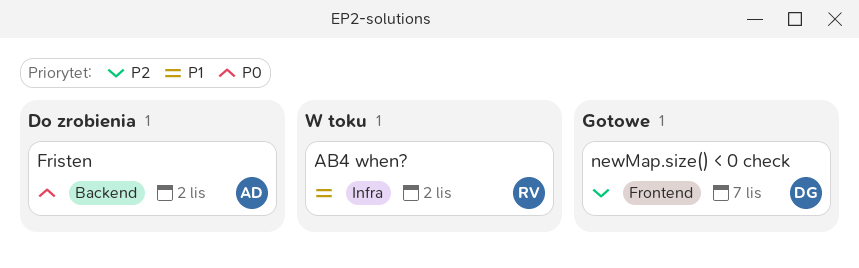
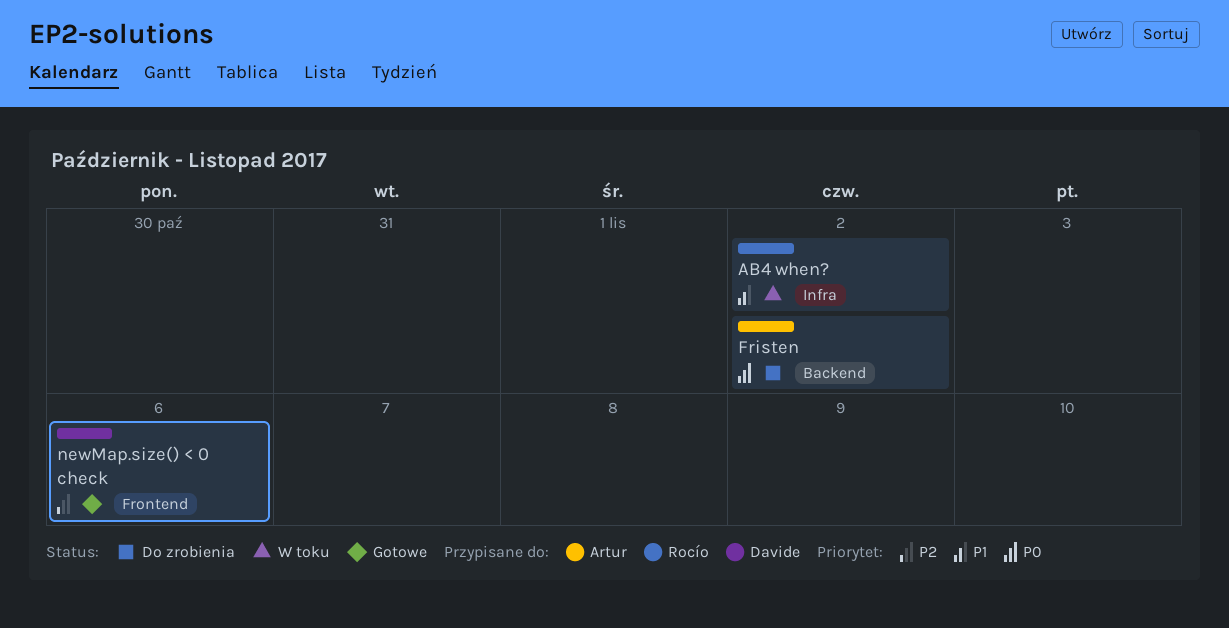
newMap.size() < 0 check, due: Nov 7 -> Nov 6

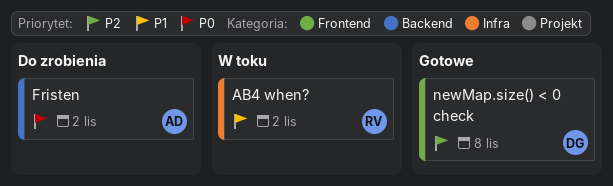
newMap.size() < 0 check, due: Nov 6 -> Nov 8

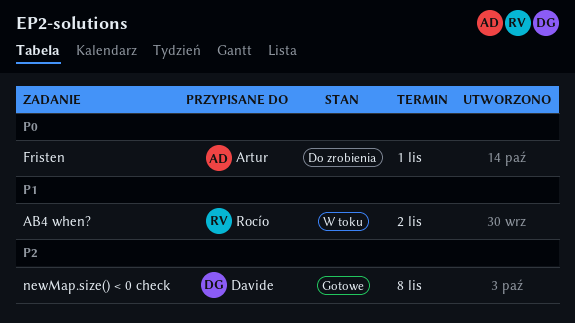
Fristen, due: Nov 2 -> Nov 1

